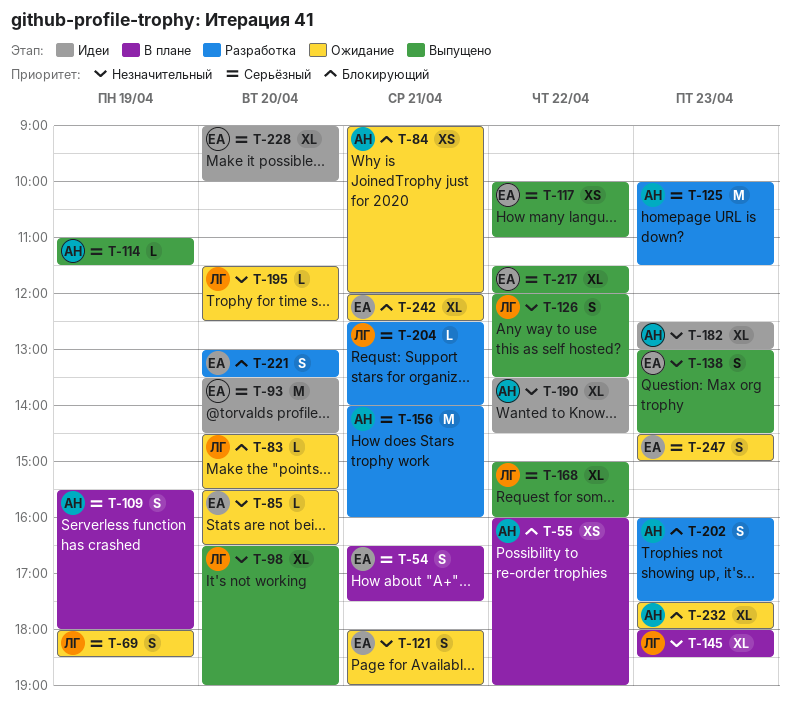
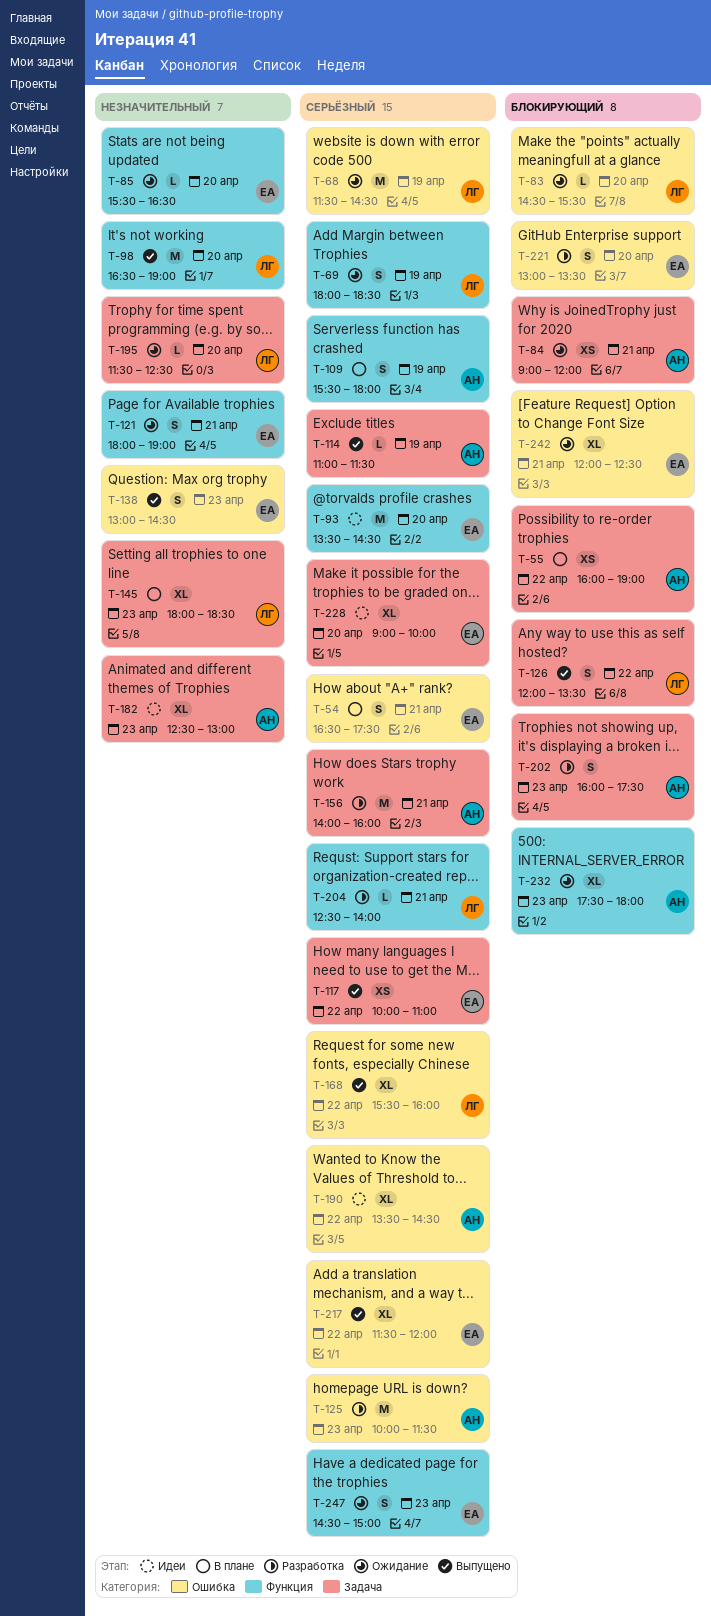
T-68: none -> present
T-98, estimate: XL -> M
T-126, priority: Незначительный -> Блокирующий
T-168, begins: 15:00 -> 15:30
T-190, priority: Незначительный -> Серьёзный

